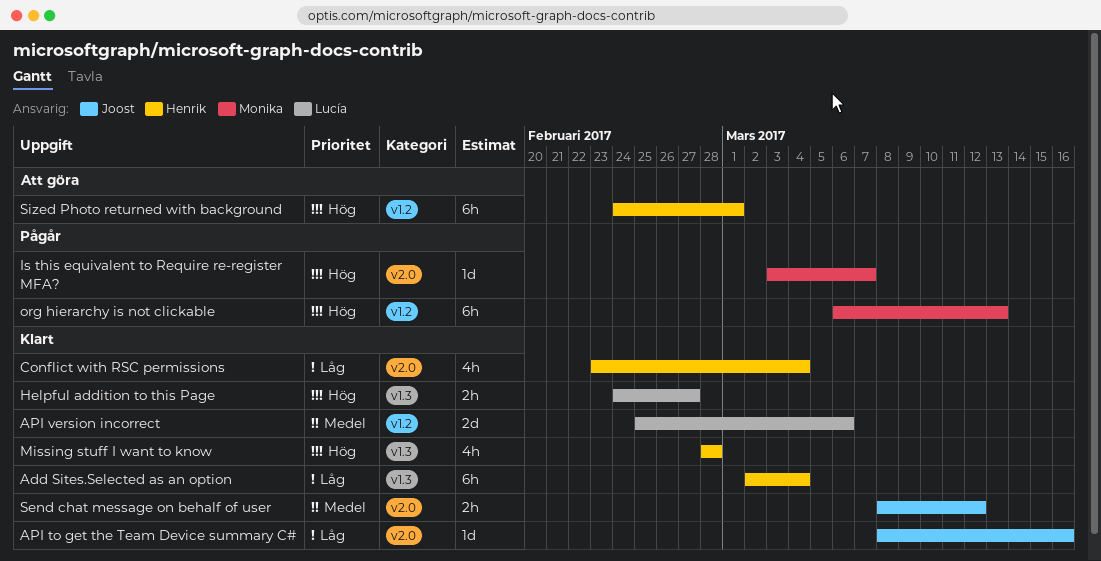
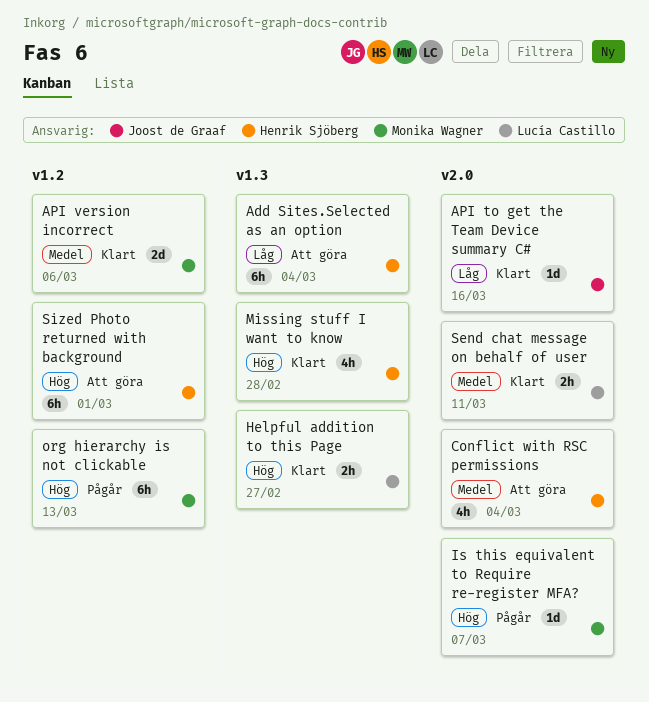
Add Sites.Selected as an option, status: Klart -> Att göra
API version incorrect, owner: Lucía Castillo -> Monika Wagner
Conflict with RSC permissions, status: Klart -> Att göra
Conflict with RSC permissions, priority: Låg -> Medel
Send chat message on behalf of user, owner: Joost de Graaf -> Lucía Castillo
Send chat message on behalf of user, due: Mar 12 -> Mar 11

